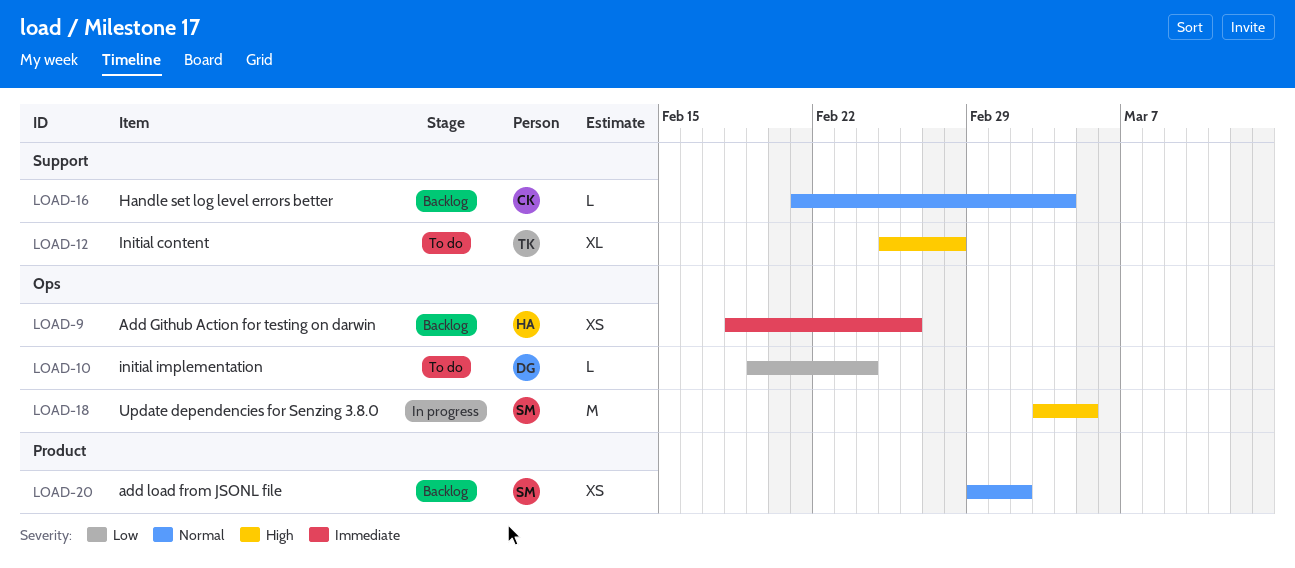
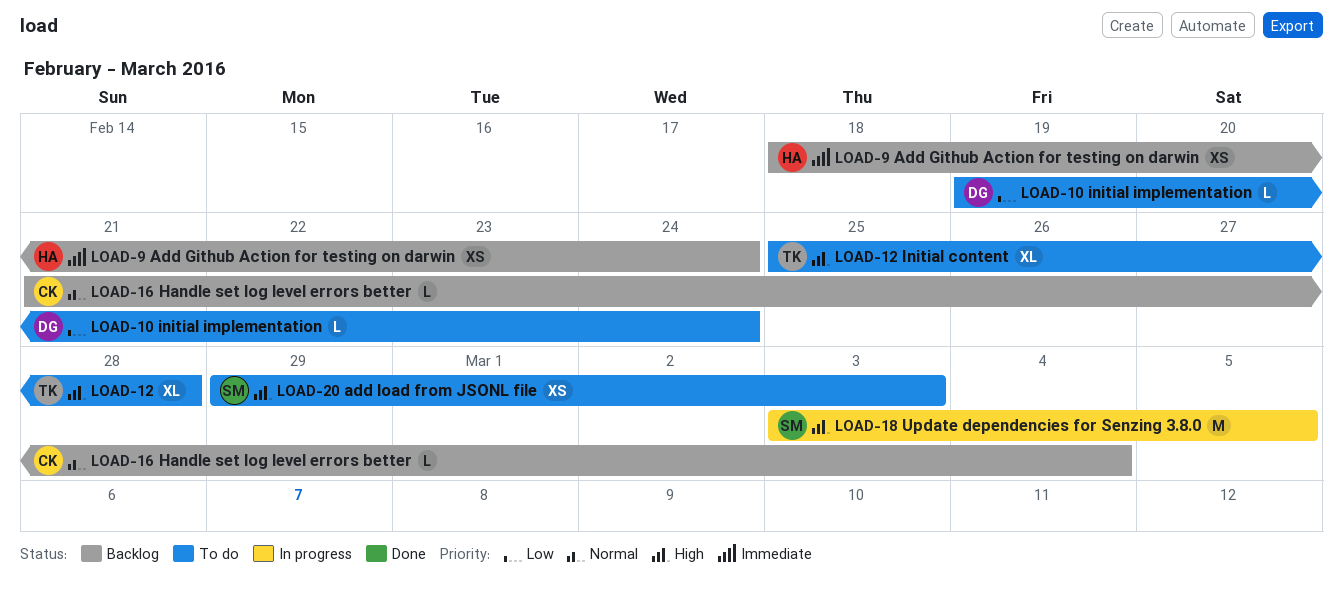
LOAD-9, due: Feb 26 -> Feb 24
LOAD-20, status: Backlog -> To do
LOAD-20, priority: Normal -> High
LOAD-20, due: Mar 2 -> Mar 3

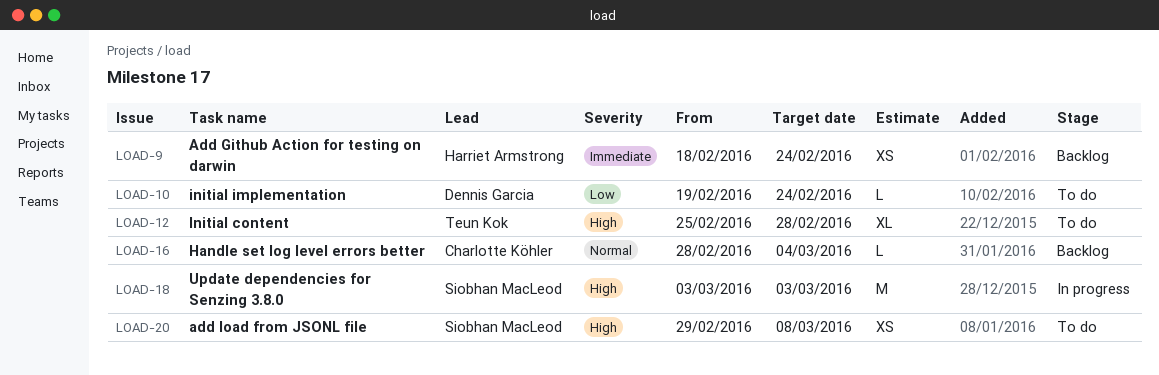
LOAD-16, start: Feb 21 -> Feb 28
LOAD-18, due: Mar 5 -> Mar 3
LOAD-20, due: Mar 3 -> Mar 8

